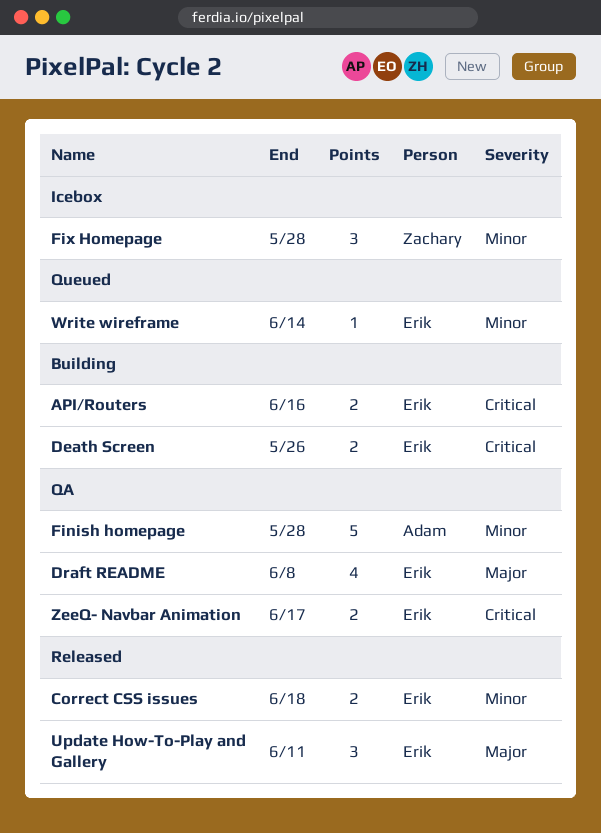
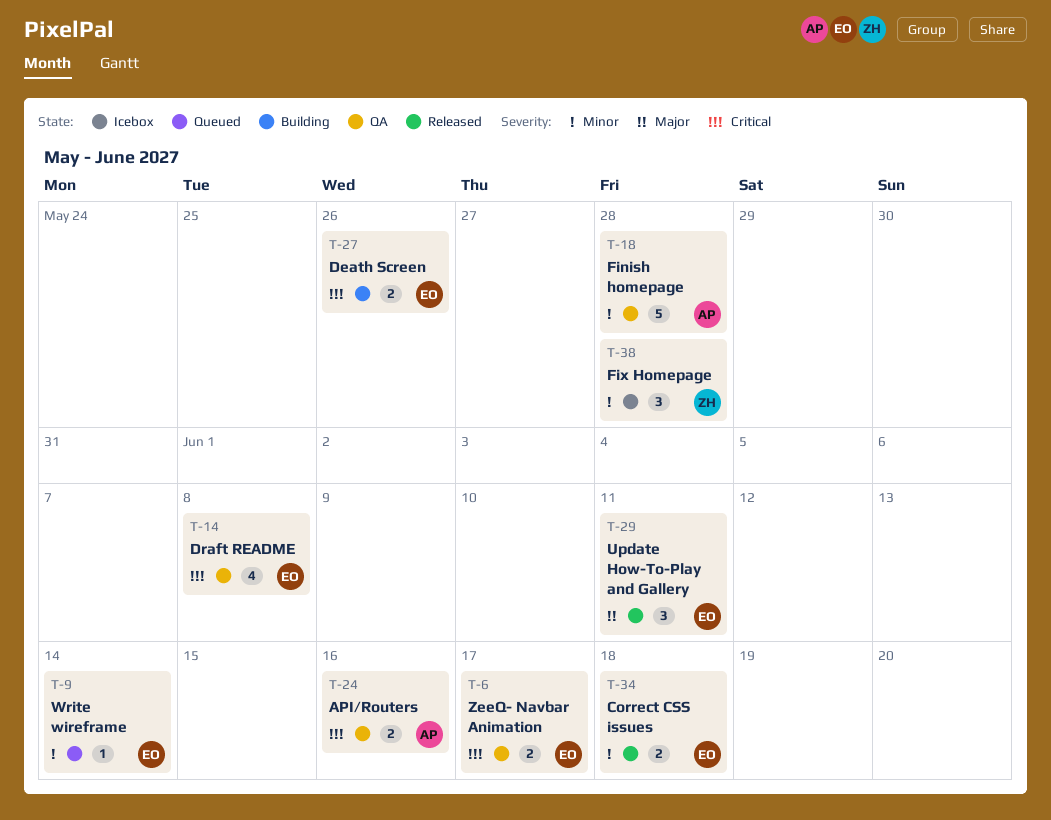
API/Routers, status: Building -> QA
API/Routers, owner: Erik -> Adam
Draft README, priority: Major -> Critical

